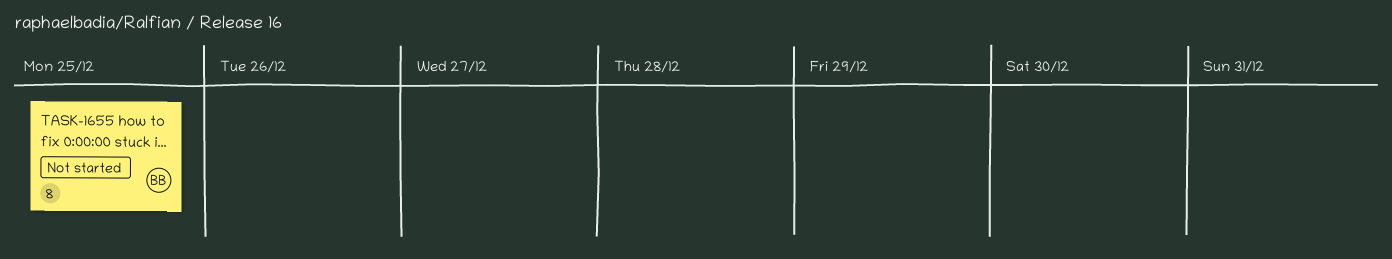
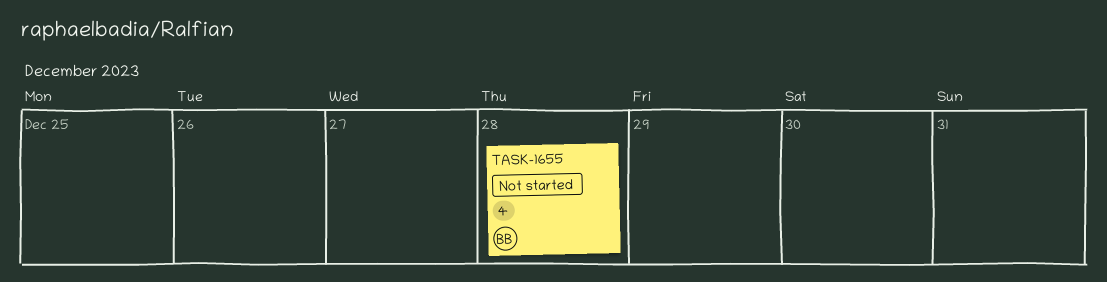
TASK-1655, estimate: 8 -> 4
TASK-1655, due: Dec 25 -> Dec 28

